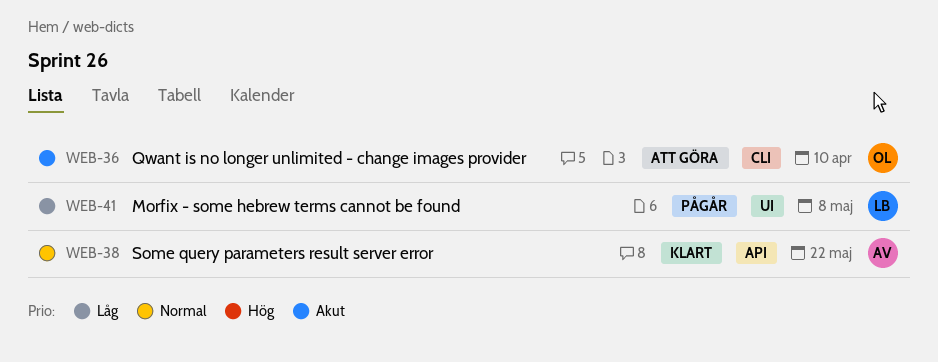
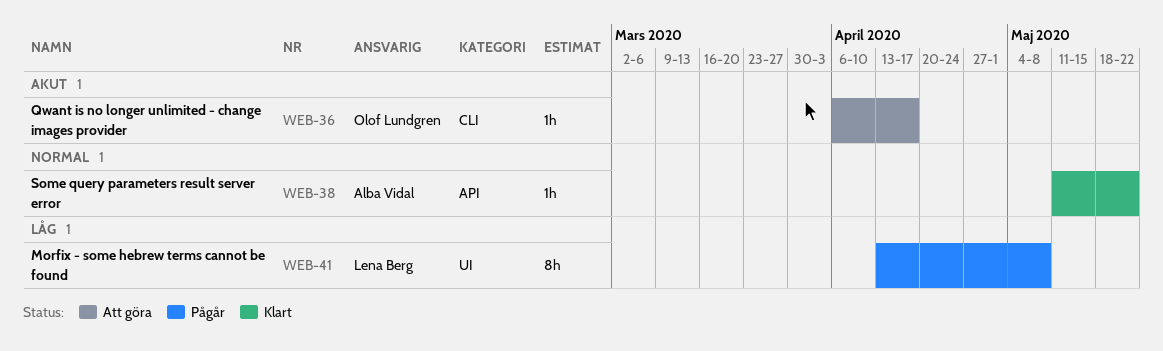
WEB-36, due: Apr 10 -> Apr 17

